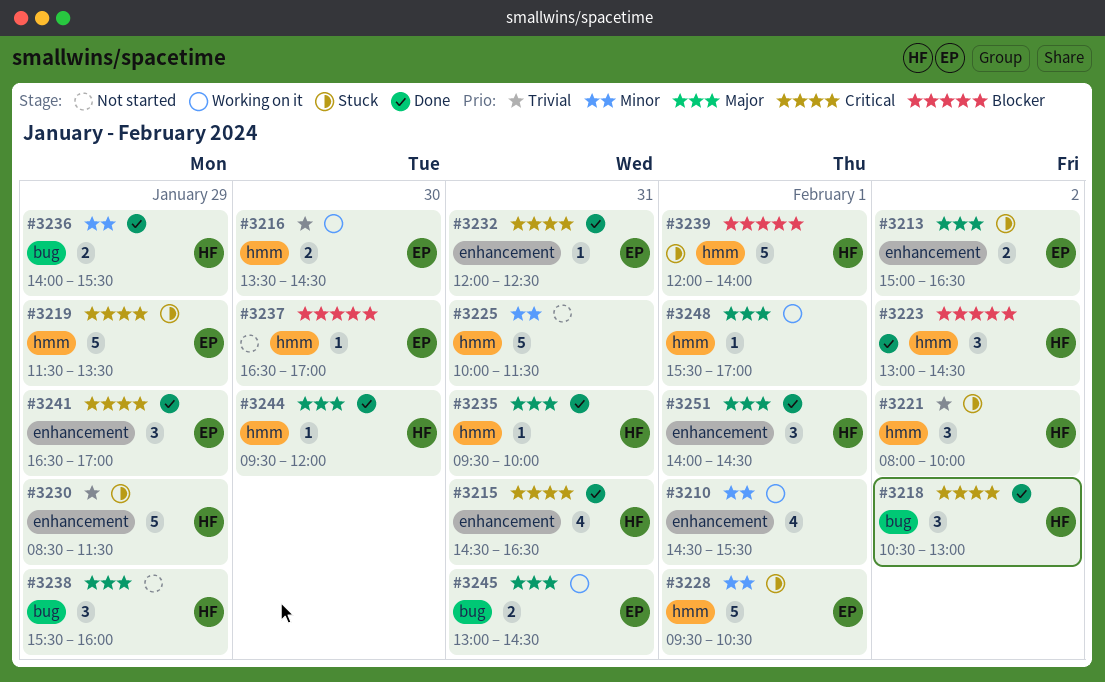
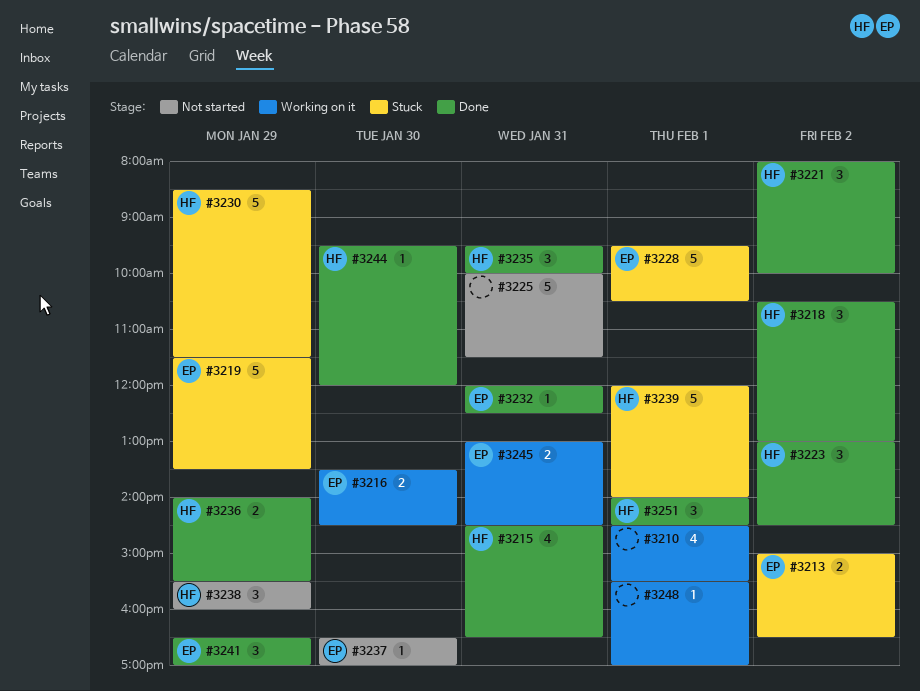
#3221, status: Stuck -> Done
#3235, estimate: 1 -> 3

